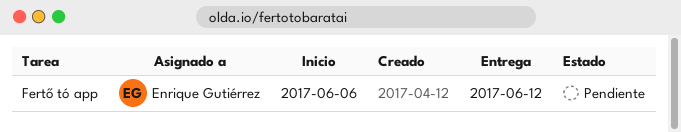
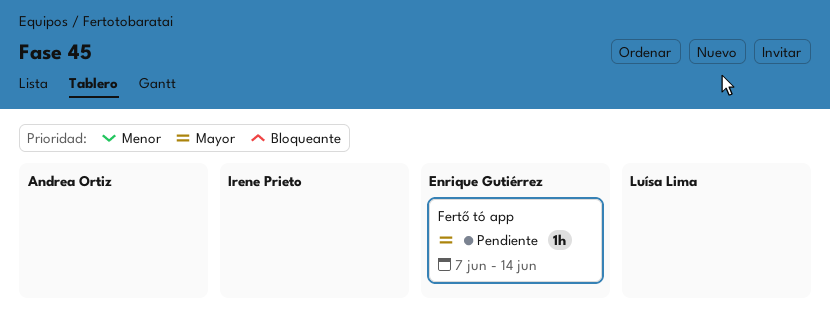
Fertő tó app, start: Jun 6 -> Jun 7
Fertő tó app, due: Jun 12 -> Jun 14

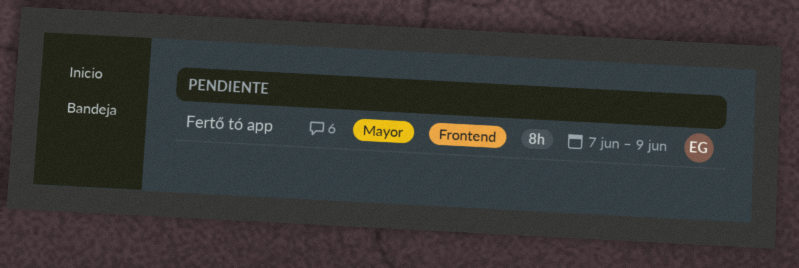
Fertő tó app, estimate: 1h -> 8h
Fertő tó app, due: Jun 14 -> Jun 9

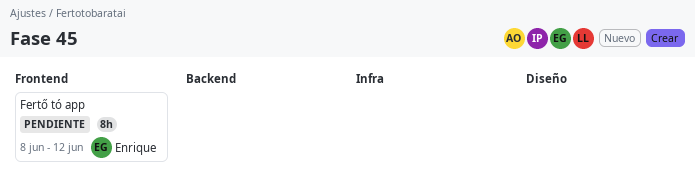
Fertő tó app, start: Jun 7 -> Jun 8
Fertő tó app, due: Jun 9 -> Jun 12

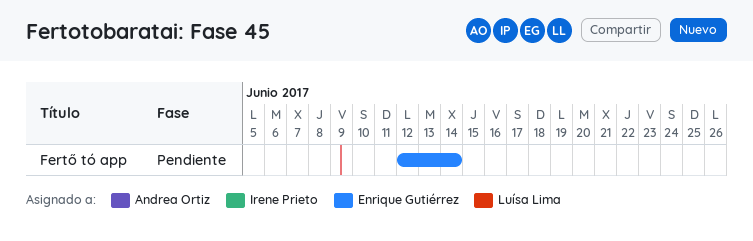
Fertő tó app, start: Jun 8 -> Jun 12
Fertő tó app, due: Jun 12 -> Jun 14

